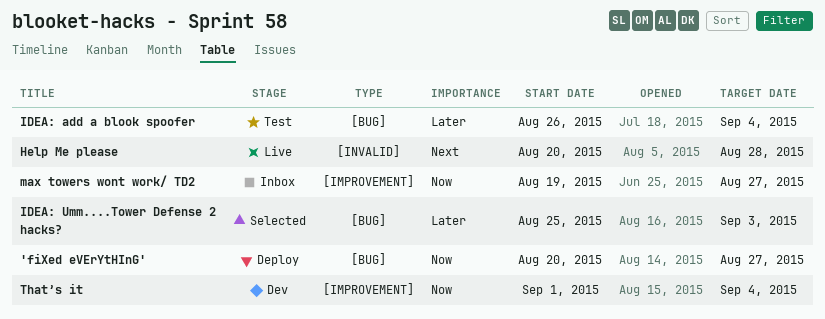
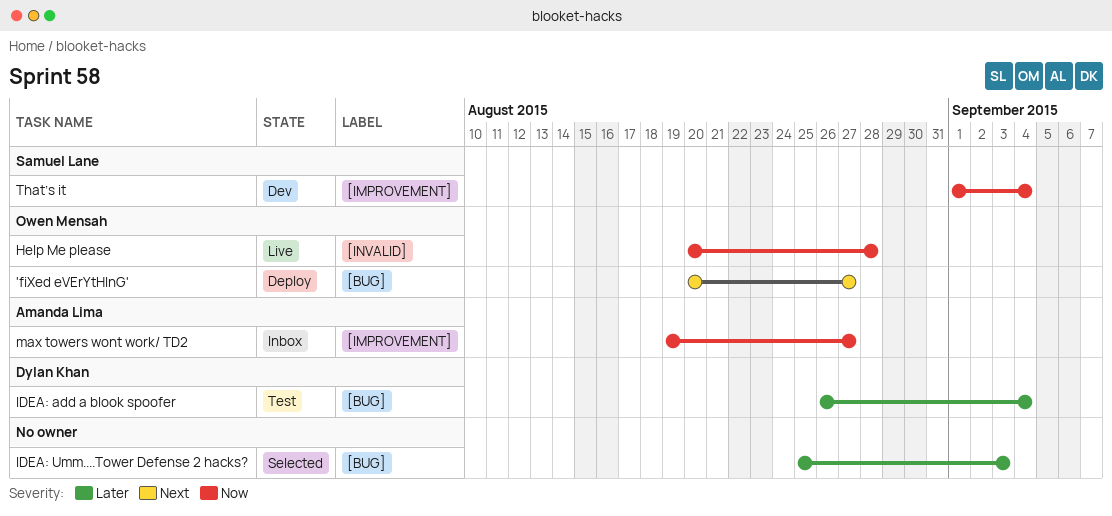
'fiXed eVErYtHInG', priority: Now -> Next
Help Me please, priority: Next -> Now

